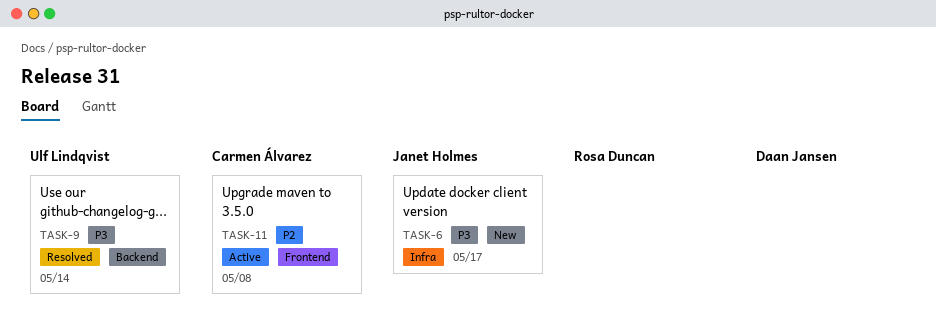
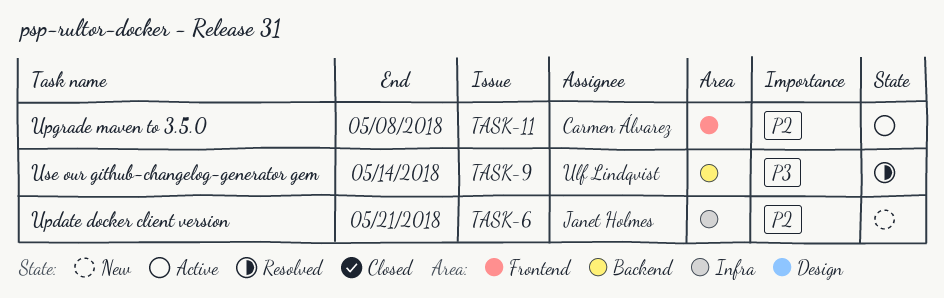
TASK-6, priority: P3 -> P2
TASK-6, due: May 17 -> May 21

